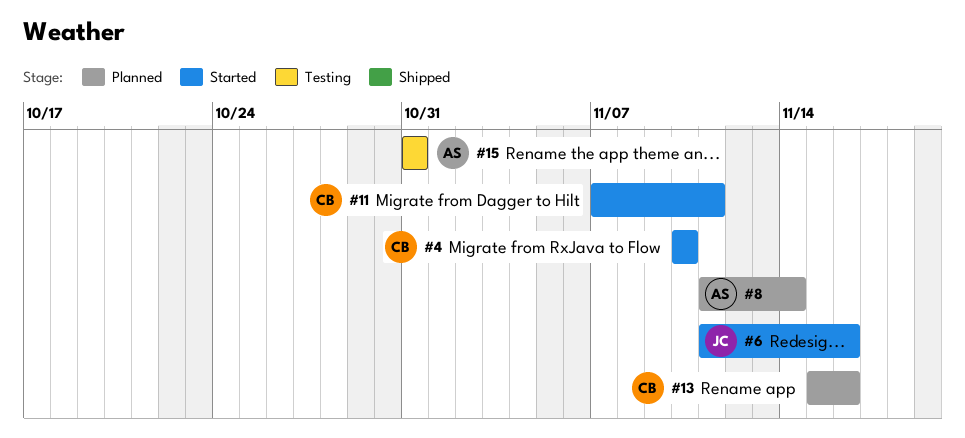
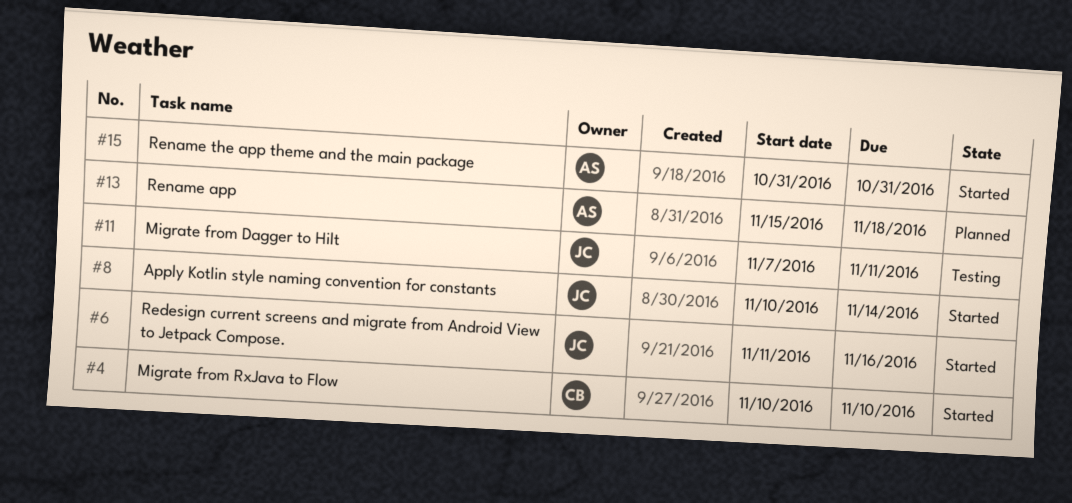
#8, status: Planned -> Started
#8, owner: AS -> JC
#8, start: Nov 11 -> Nov 10
#11, status: Started -> Testing
#11, owner: CB -> JC
#13, owner: CB -> AS
#13, due: Nov 16 -> Nov 18
#15, status: Testing -> Started

